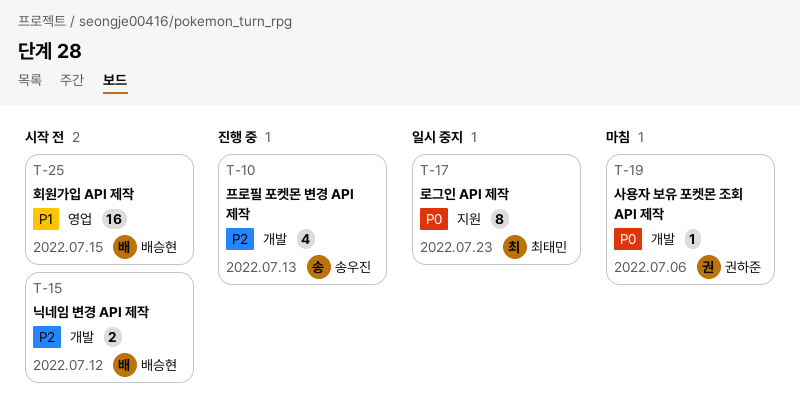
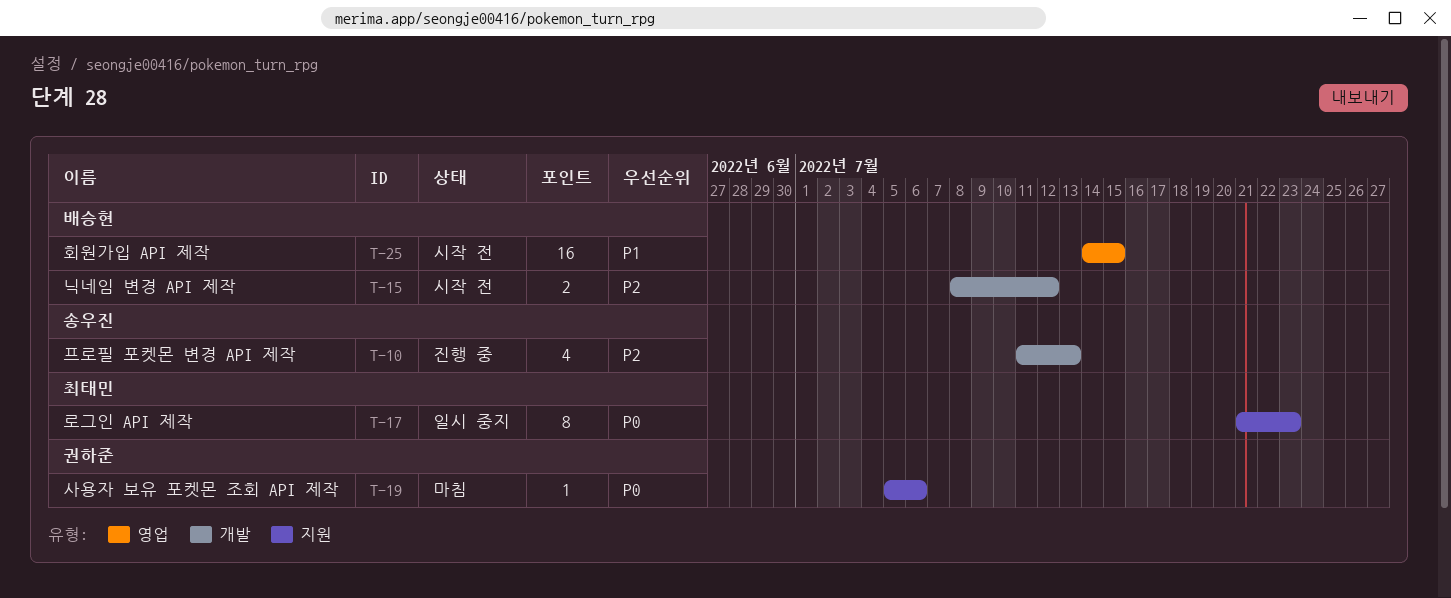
T-19, label: 개발 -> 지원

